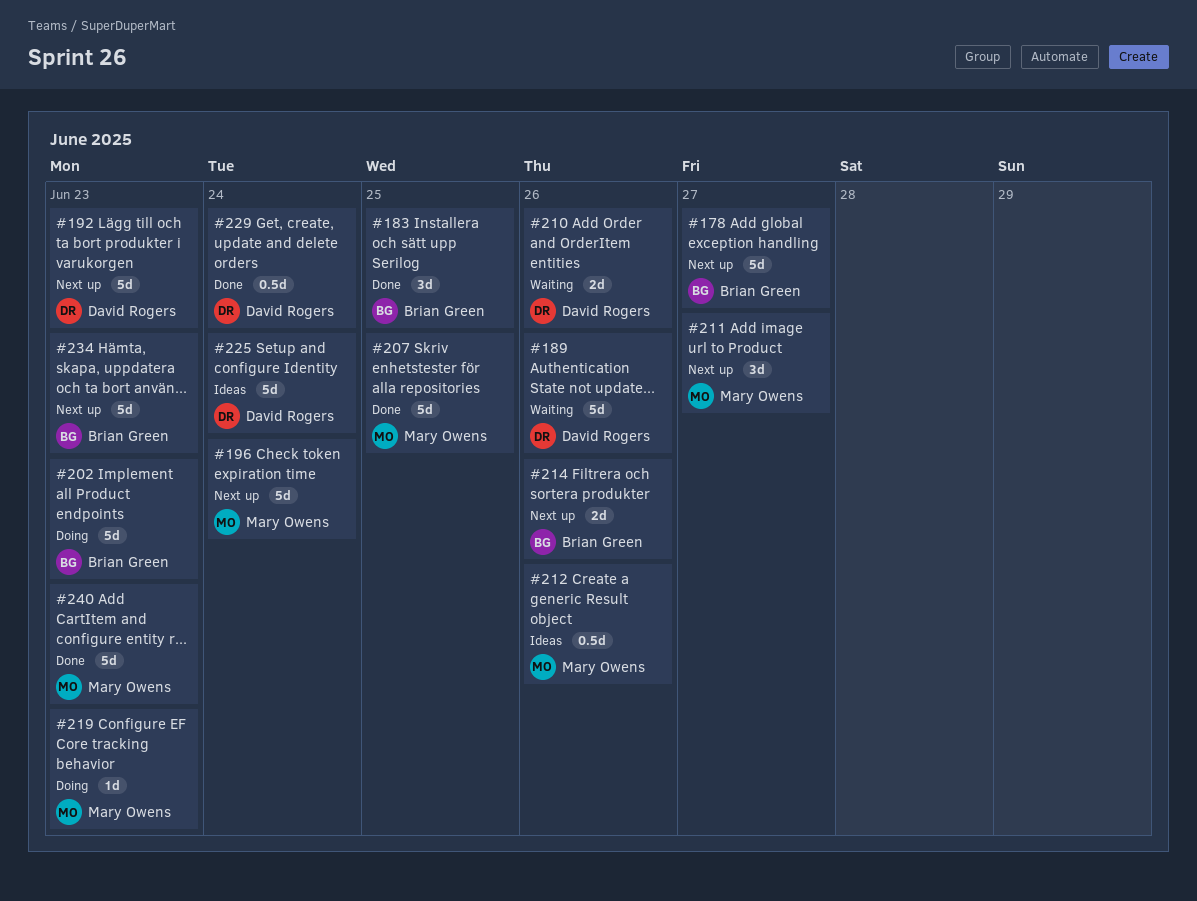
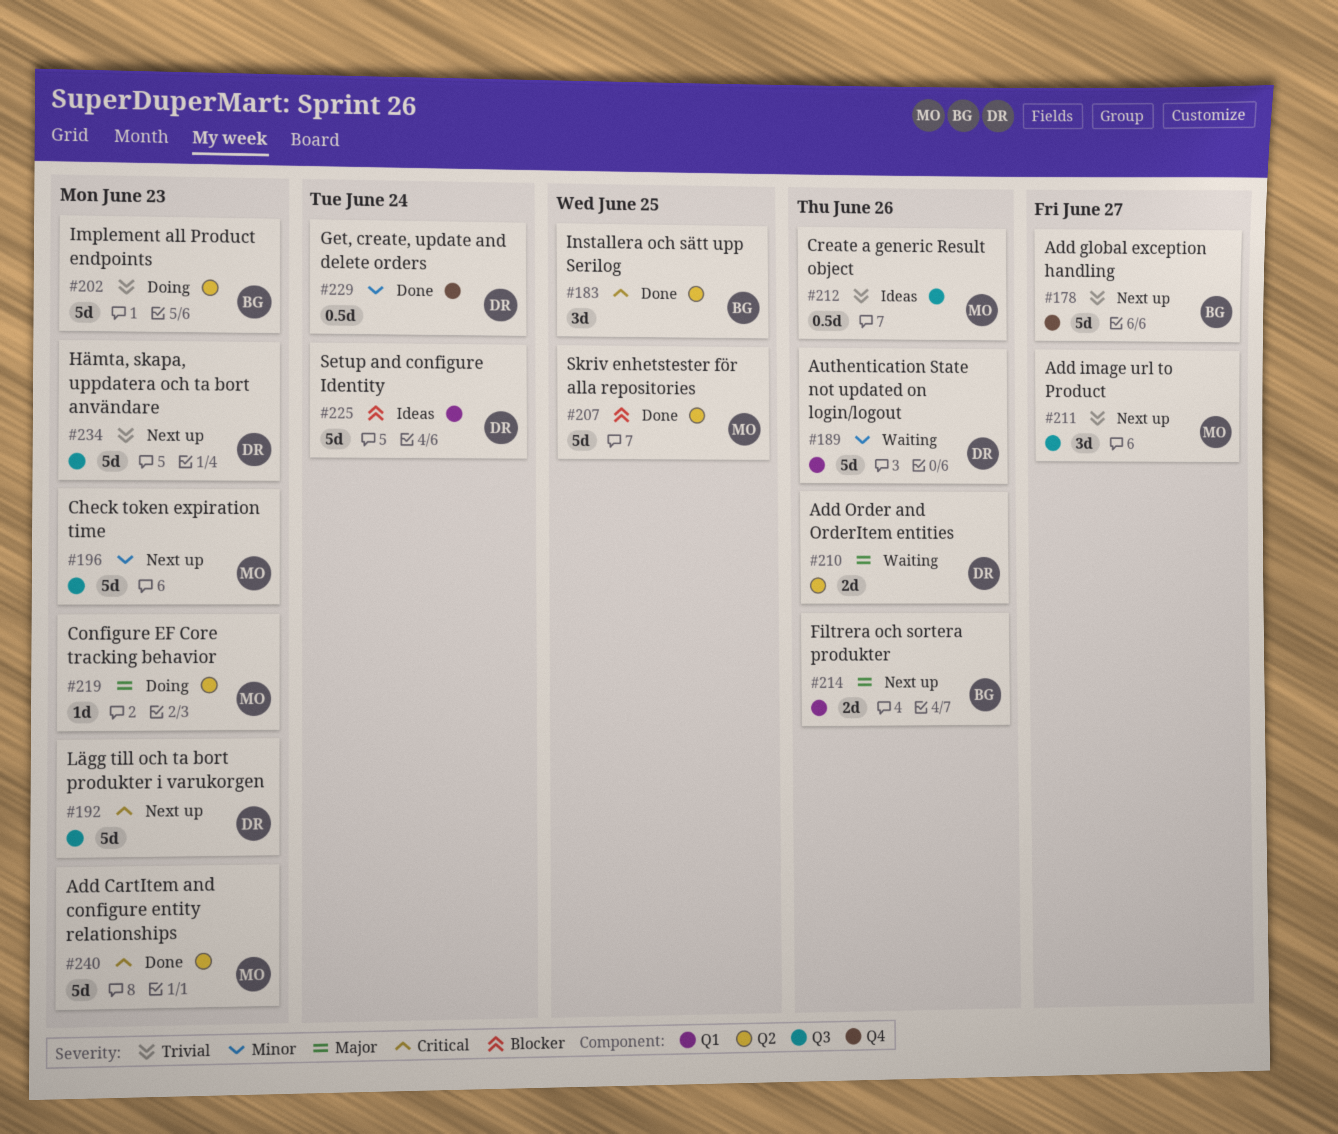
#196, due: Jun 24 -> Jun 23
#234, owner: Brian Green -> David Rogers

